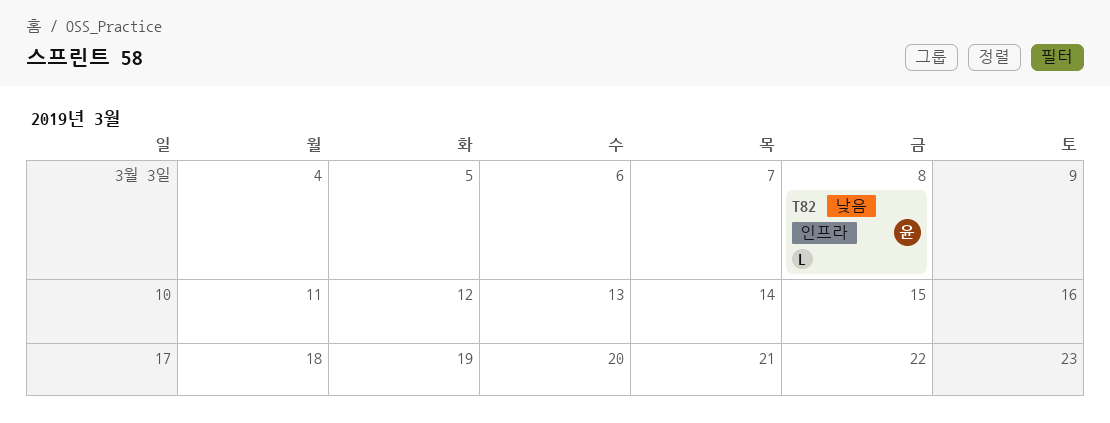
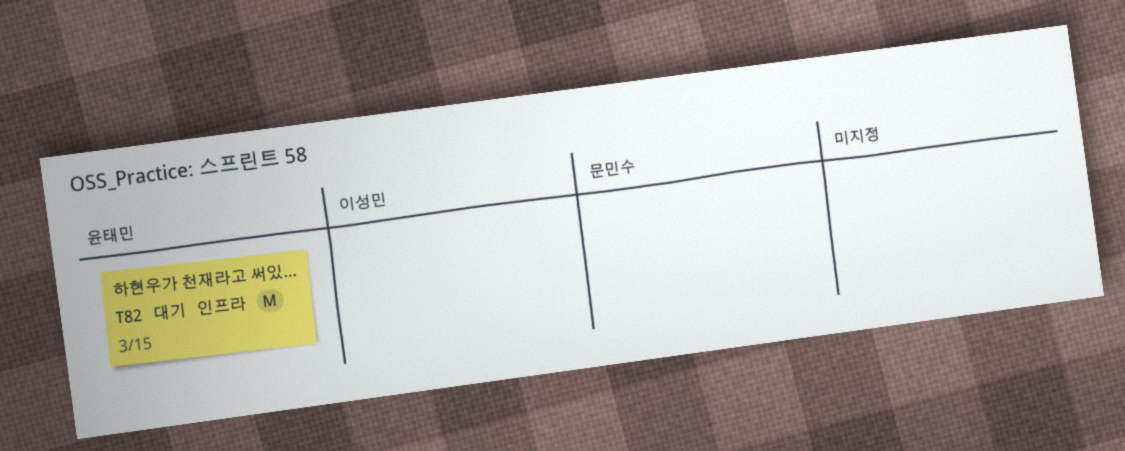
T82, estimate: L -> M
T82, due: Mar 8 -> Mar 15

